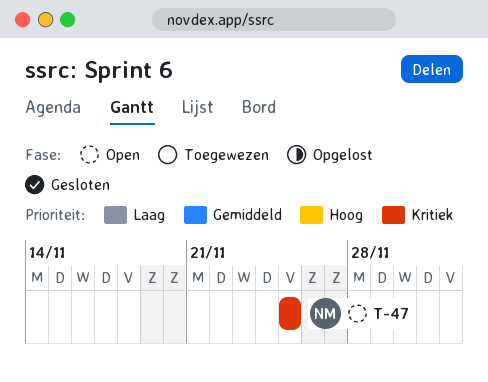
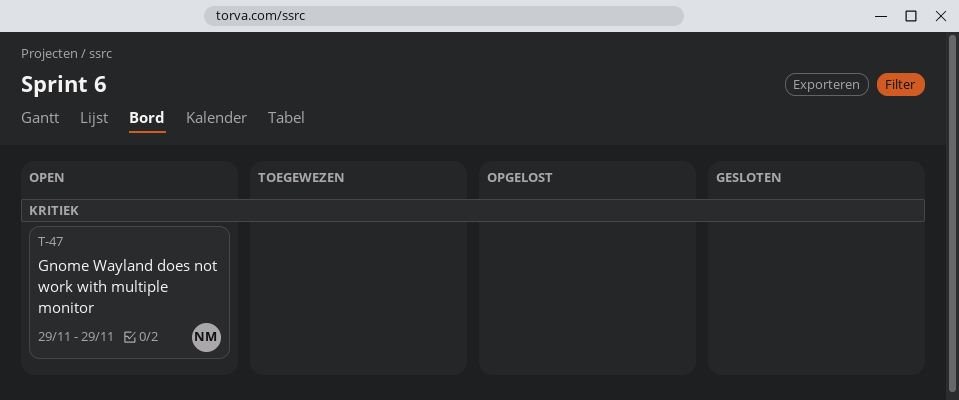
T-47, start: Nov 25 -> Nov 29
T-47, due: Nov 25 -> Nov 29

